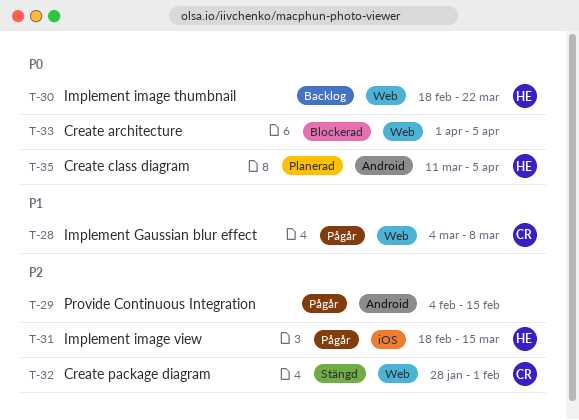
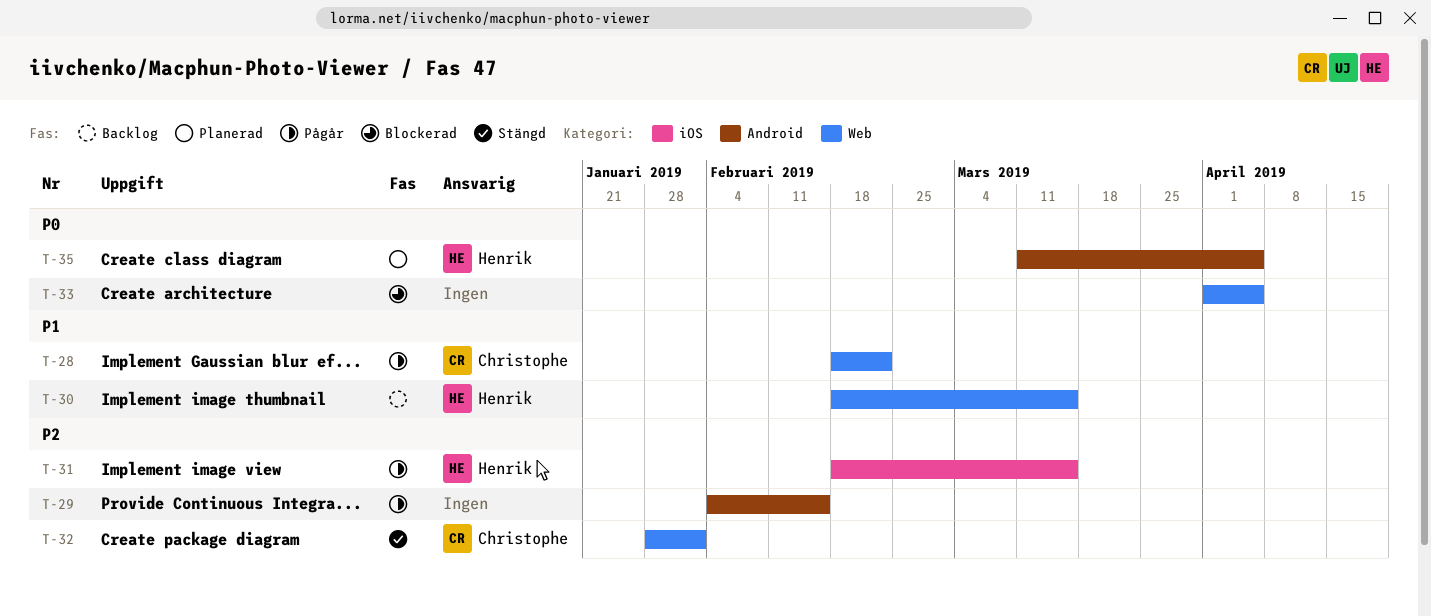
T-28, start: Mar 4 -> Feb 18
T-28, due: Mar 8 -> Feb 22
T-30, priority: P0 -> P1
T-30, due: Mar 22 -> Mar 15

